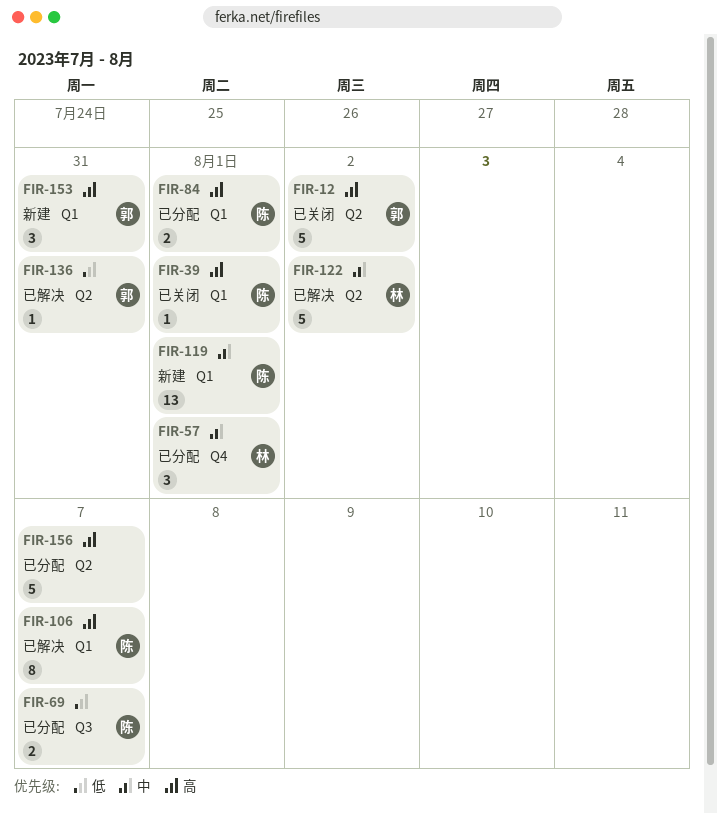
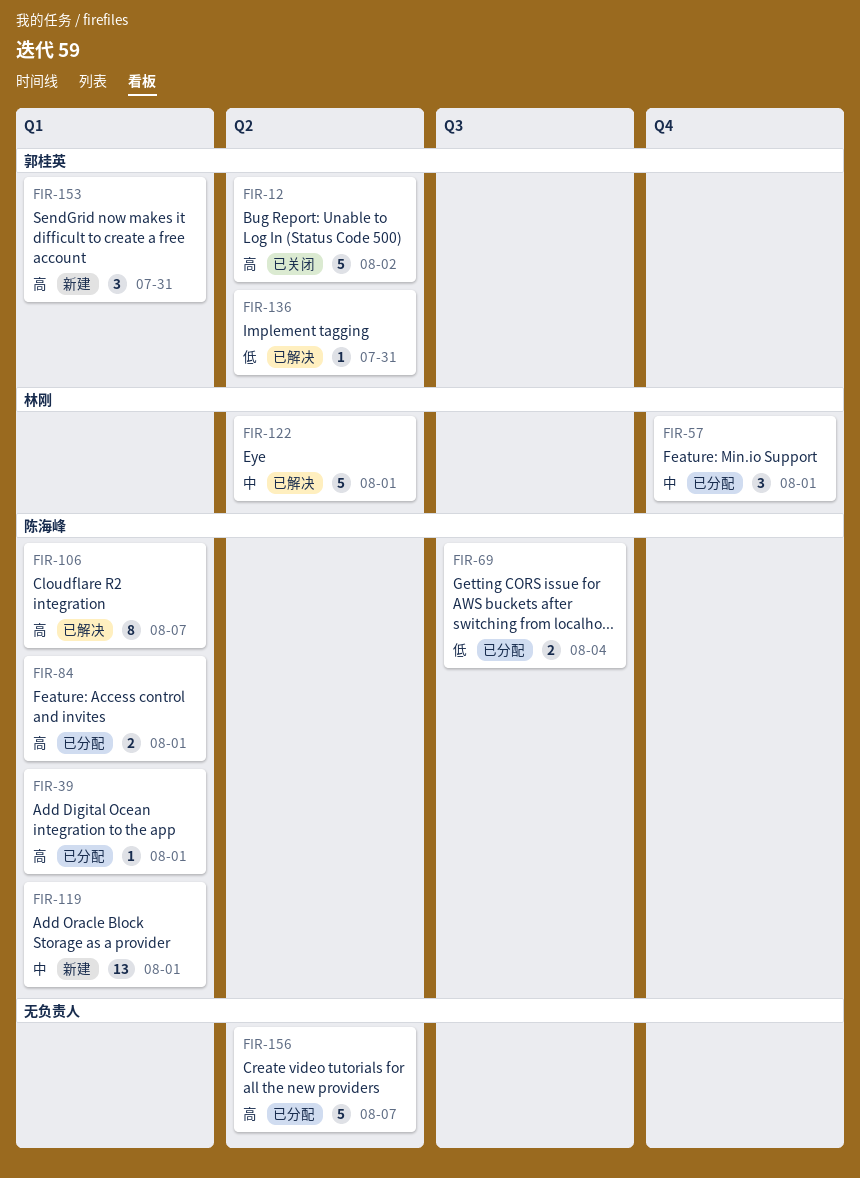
FIR-39, status: 已关闭 -> 已分配
FIR-69, due: Aug 7 -> Aug 4
FIR-122, due: Aug 2 -> Aug 1

